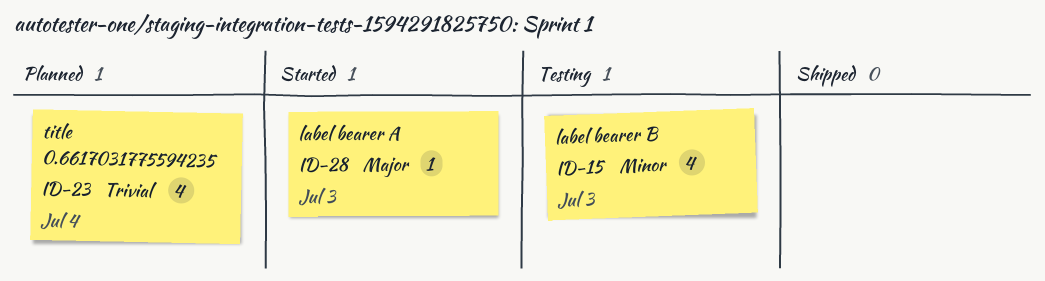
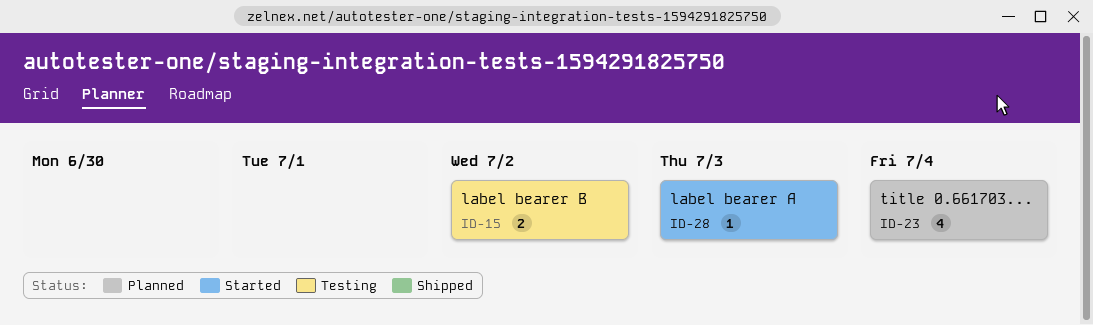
ID-15, estimate: 4 -> 2
ID-15, due: Jul 3 -> Jul 2

